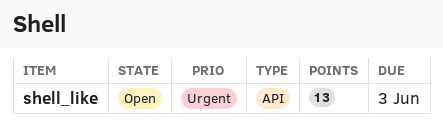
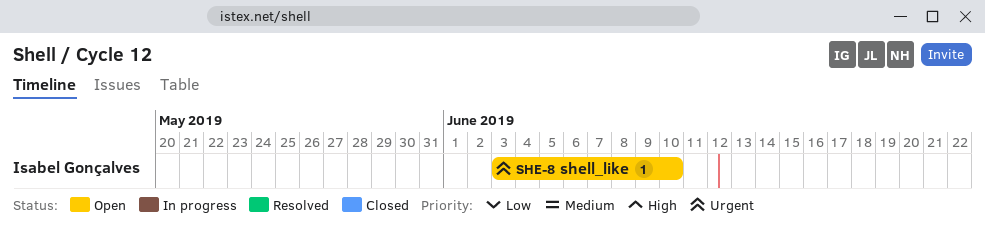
shell_like, estimate: 13 -> 1
shell_like, due: Jun 3 -> Jun 10

